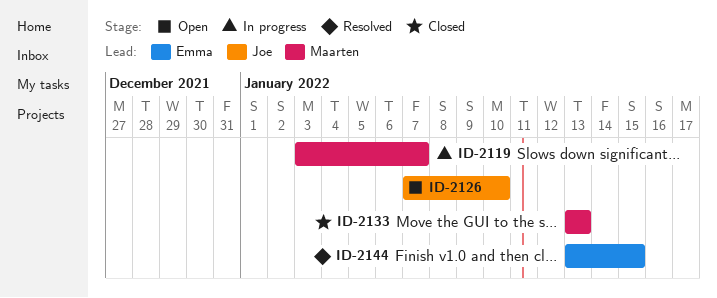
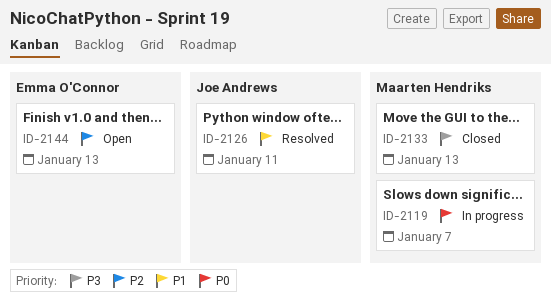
ID-2126, status: Open -> Resolved
ID-2126, due: Jan 10 -> Jan 11
ID-2144, status: Resolved -> Open
ID-2144, due: Jan 15 -> Jan 13

